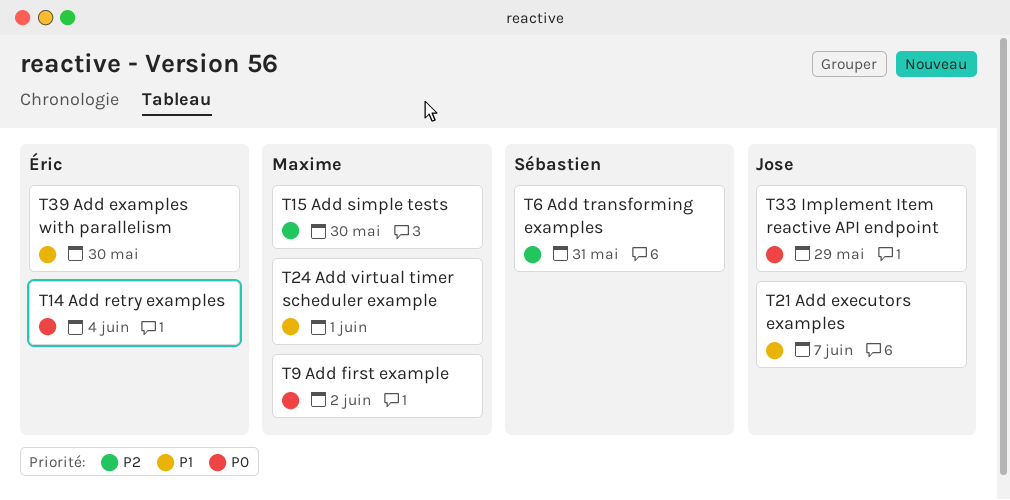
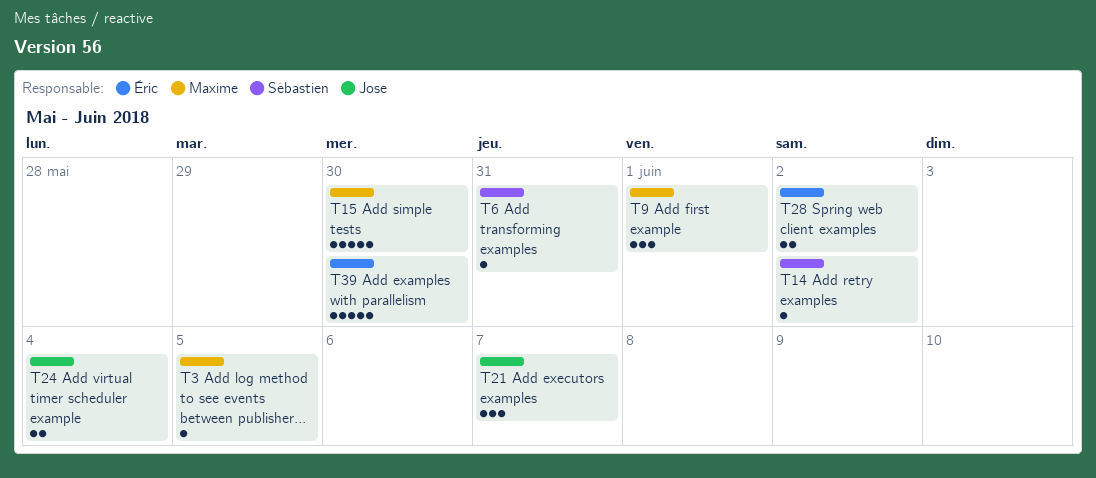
T3: none -> present
T9, due: Jun 2 -> Jun 1
T14, owner: Éric -> Sébastien
T14, due: Jun 4 -> Jun 2
T24, owner: Maxime -> Jose
T24, due: Jun 1 -> Jun 4
T28: none -> present
T33: present -> none

